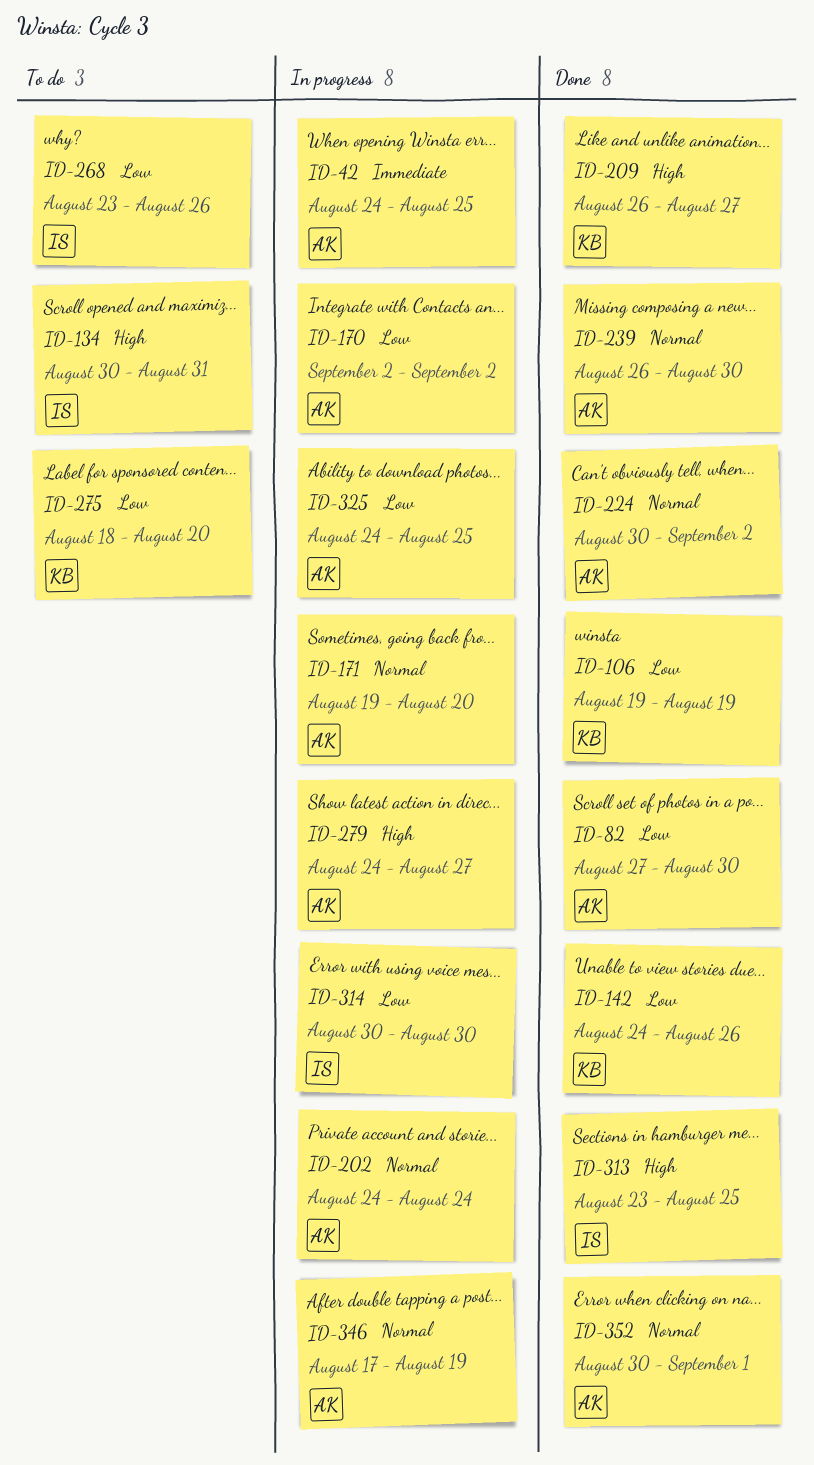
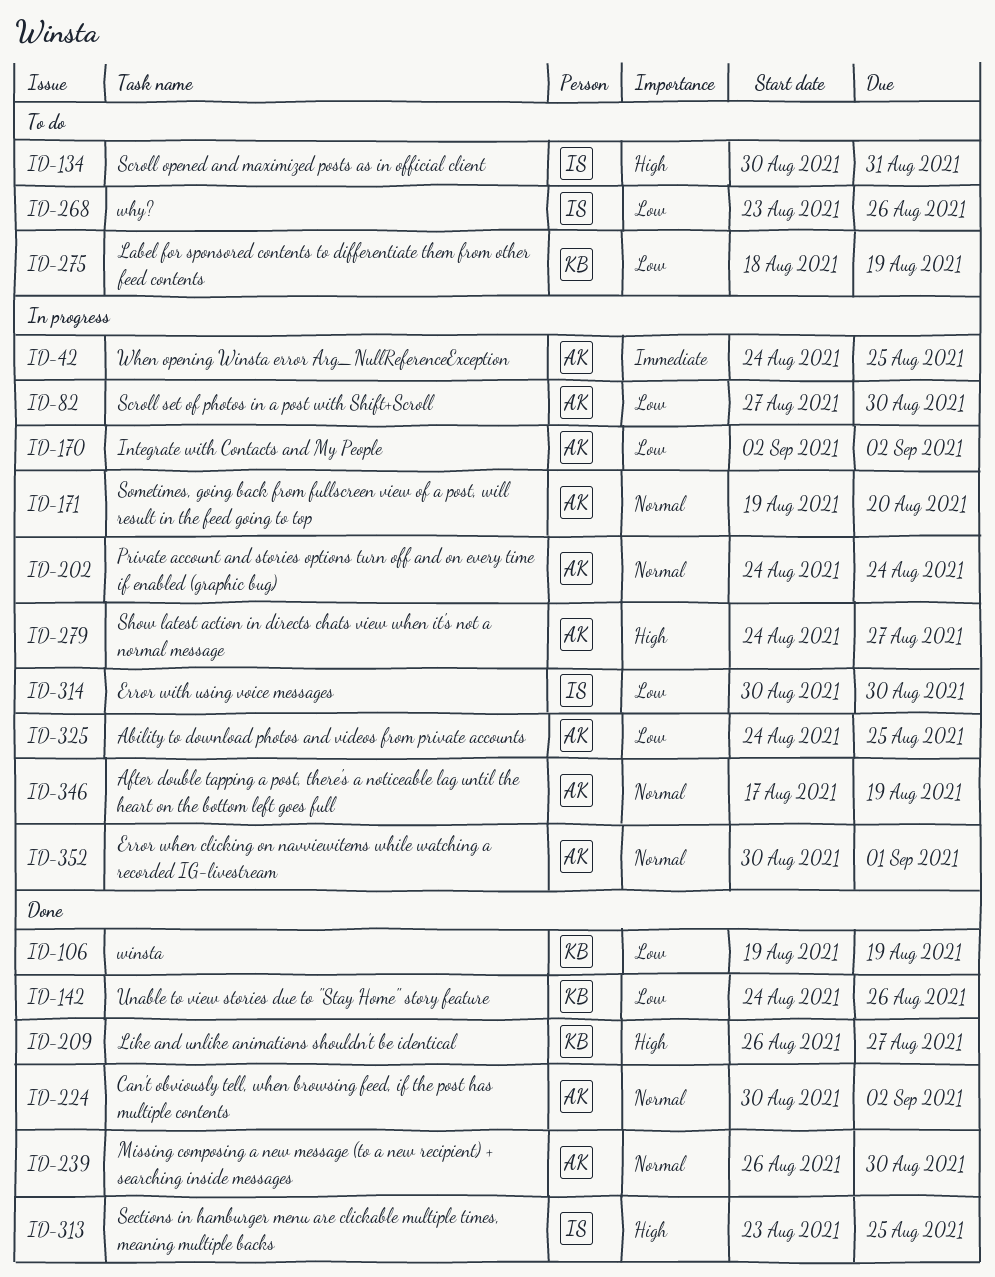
ID-82, status: Done -> In progress
ID-275, due: Aug 20 -> Aug 19
ID-352, status: Done -> In progress

